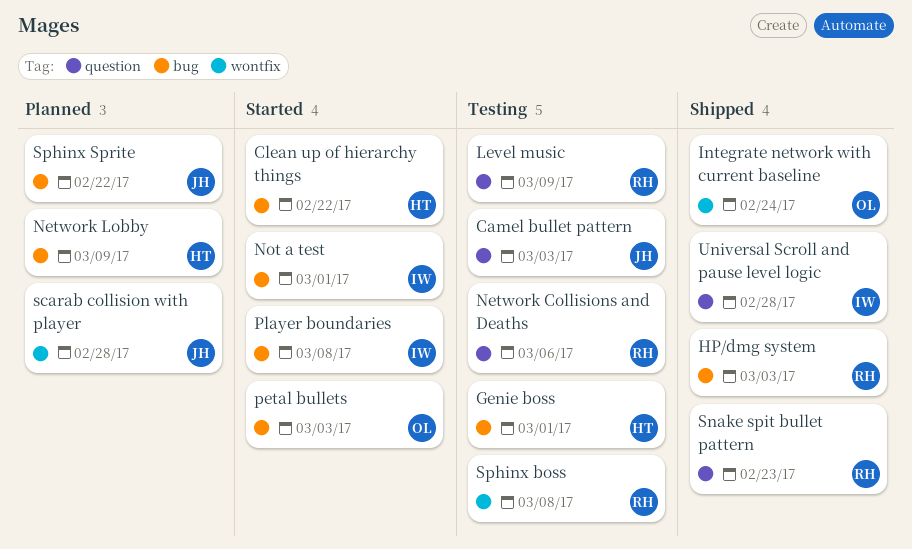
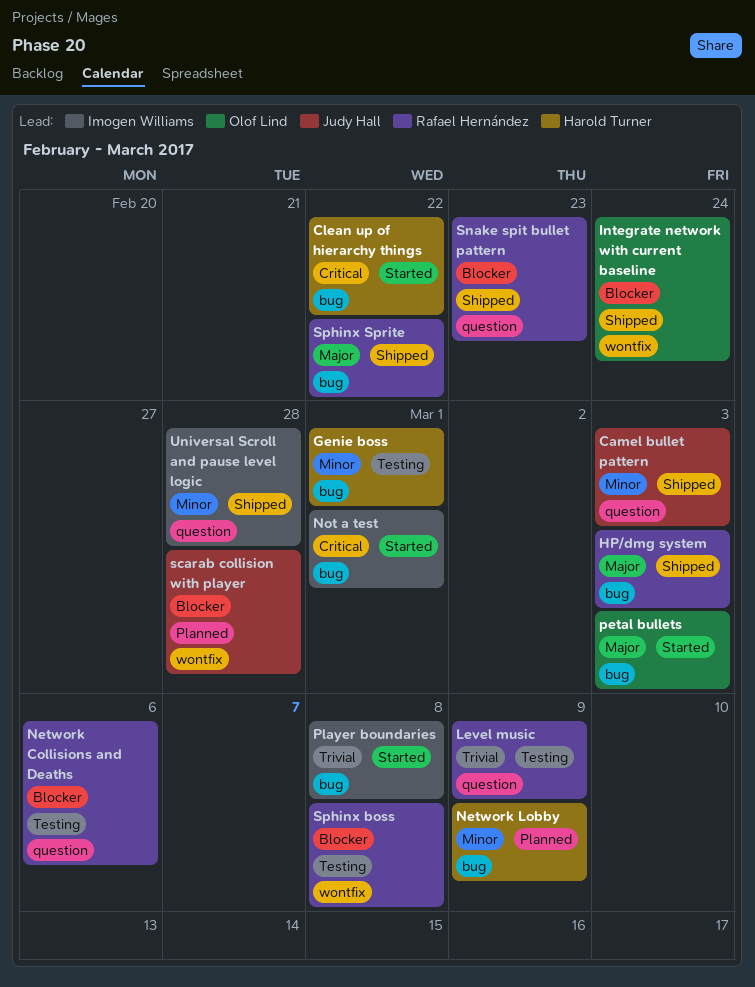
Camel bullet pattern, status: Testing -> Shipped
Sphinx Sprite, status: Planned -> Shipped
Sphinx Sprite, owner: Judy Hall -> Rafael Hernández

